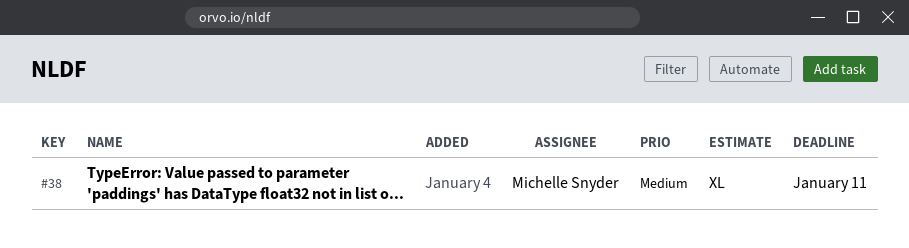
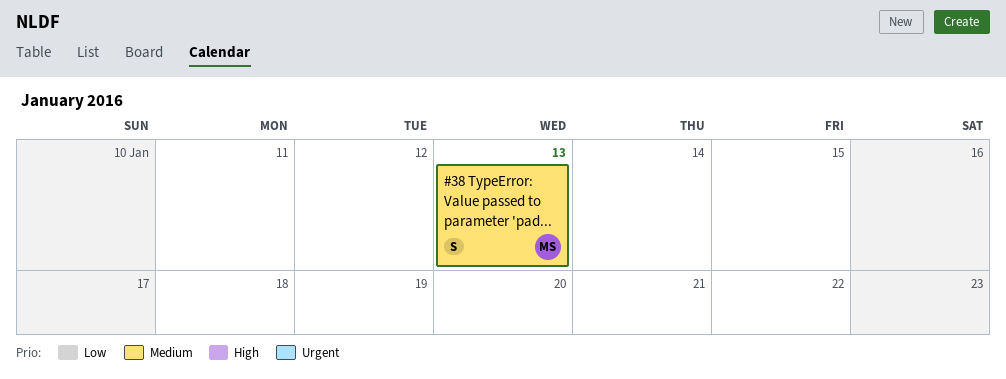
#38, estimate: XL -> S
#38, due: Jan 11 -> Jan 13

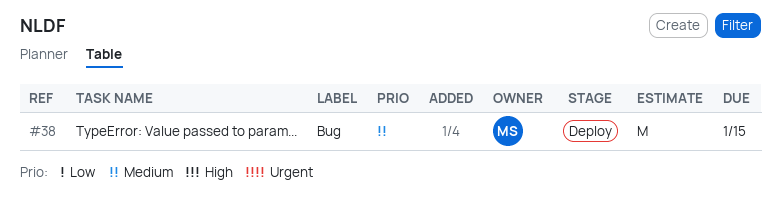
#38, estimate: S -> M
#38, due: Jan 13 -> Jan 15

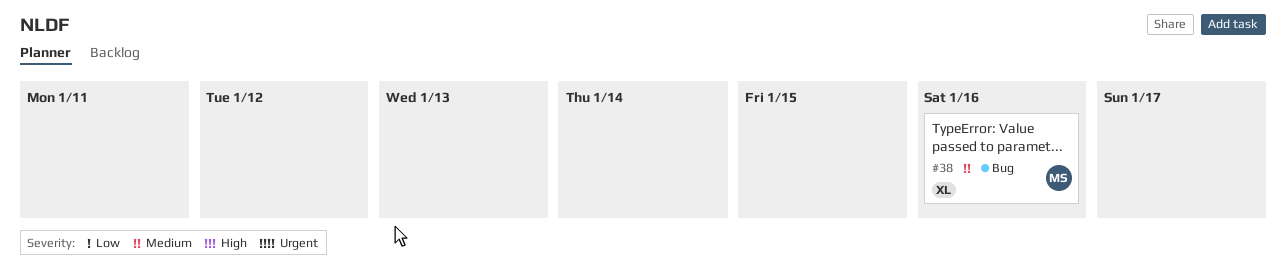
#38, estimate: M -> XL
#38, due: Jan 15 -> Jan 16

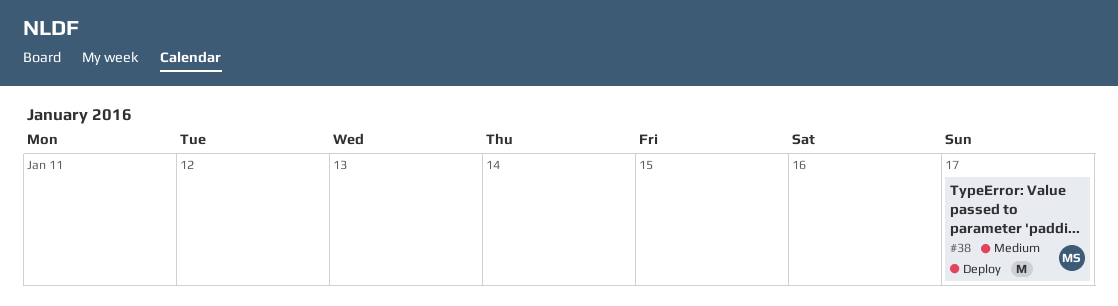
#38, estimate: XL -> M
#38, due: Jan 16 -> Jan 17

